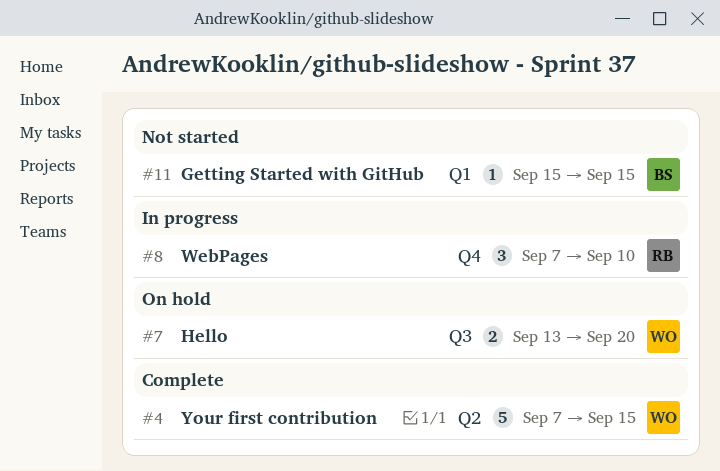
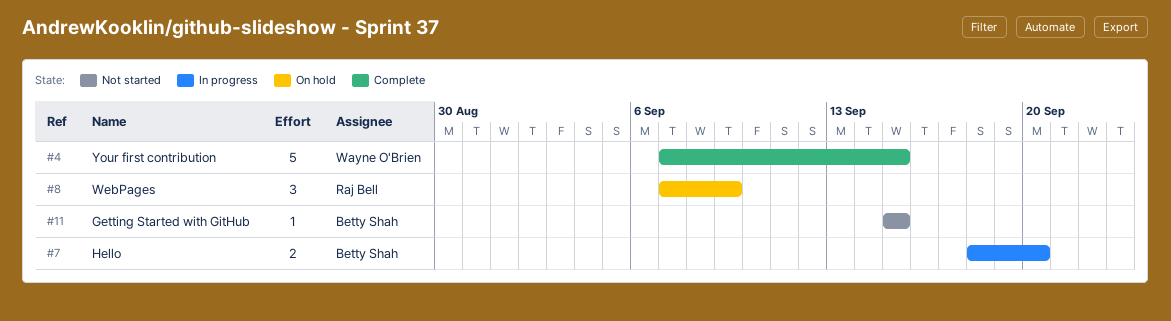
#7, status: On hold -> In progress
#7, owner: Wayne O'Brien -> Betty Shah
#7, start: Sep 13 -> Sep 18
#8, status: In progress -> On hold
#8, due: Sep 10 -> Sep 9

